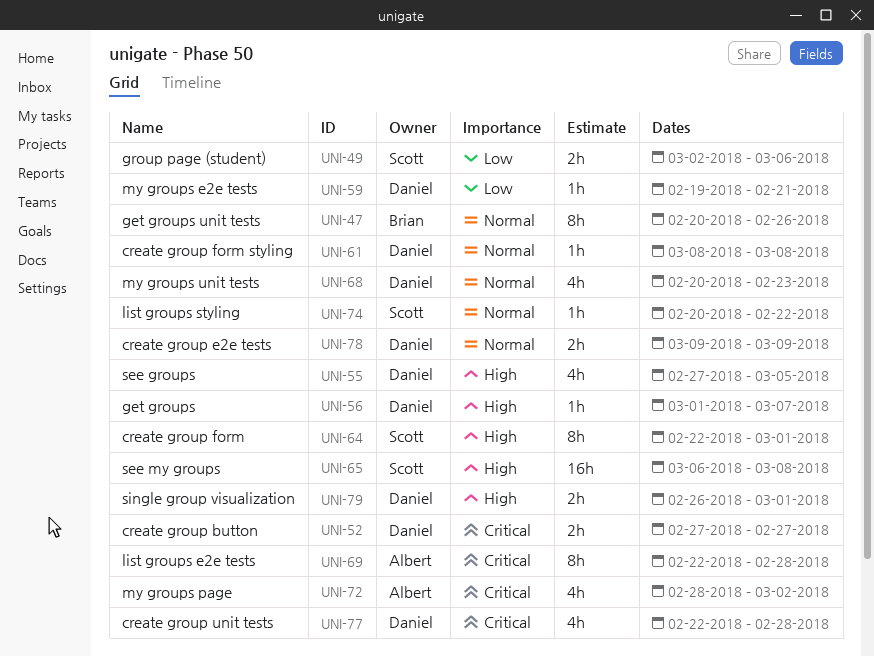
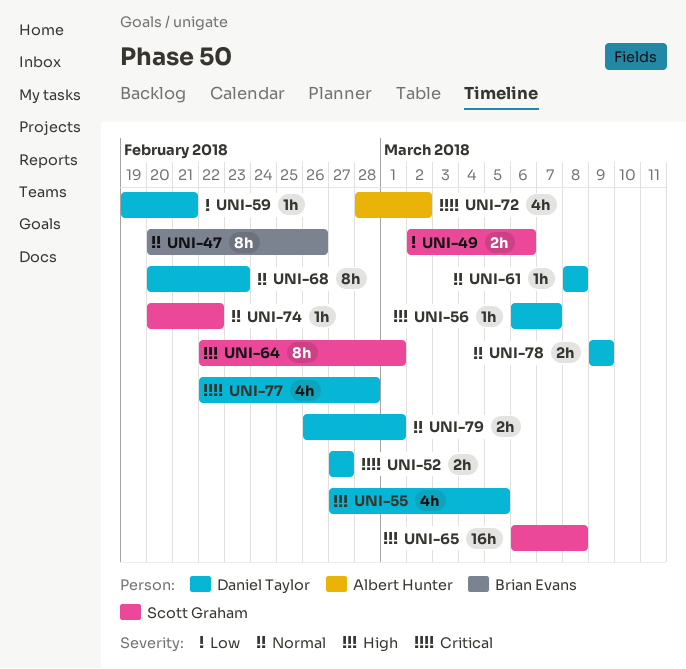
UNI-56, start: Mar 1 -> Mar 6
UNI-68, estimate: 4h -> 8h
UNI-69: present -> none
UNI-79, priority: High -> Normal

